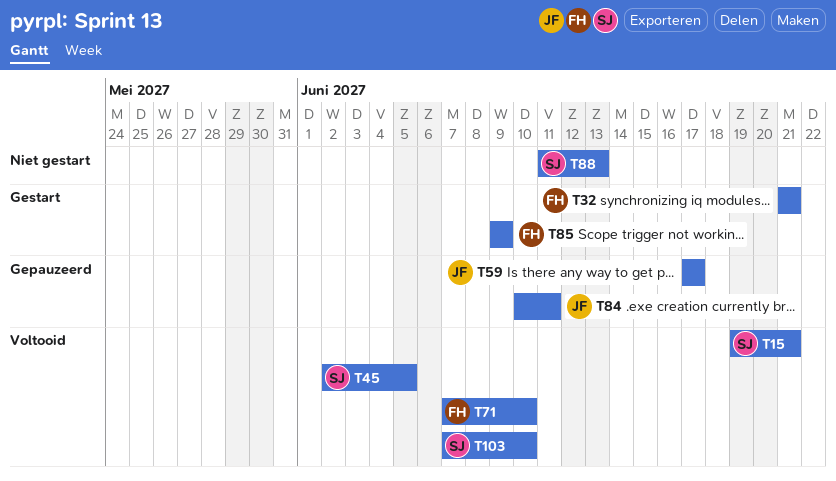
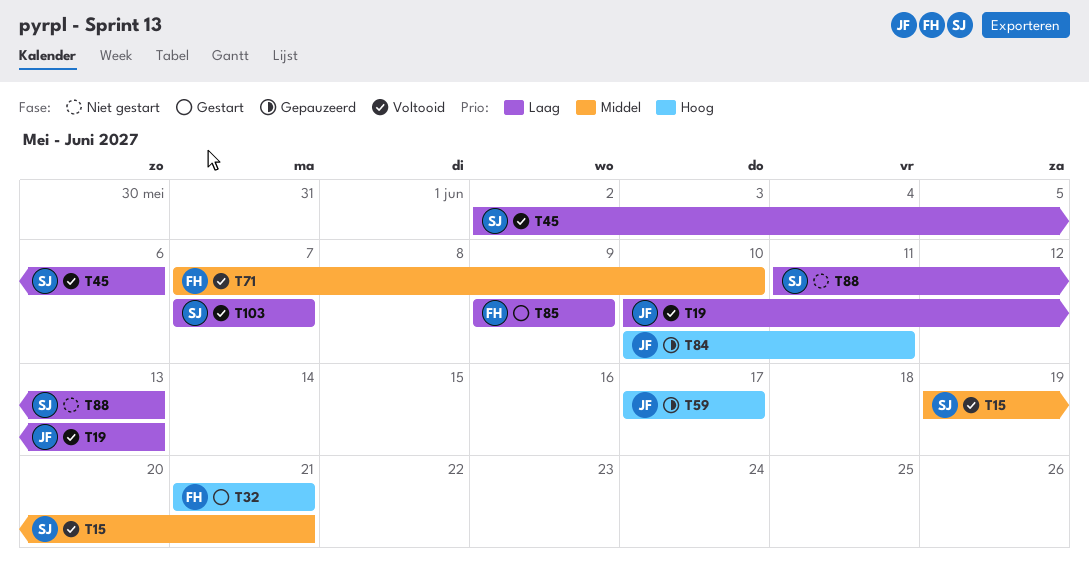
T19: none -> present
T45, due: Jun 5 -> Jun 6
T103, due: Jun 10 -> Jun 7

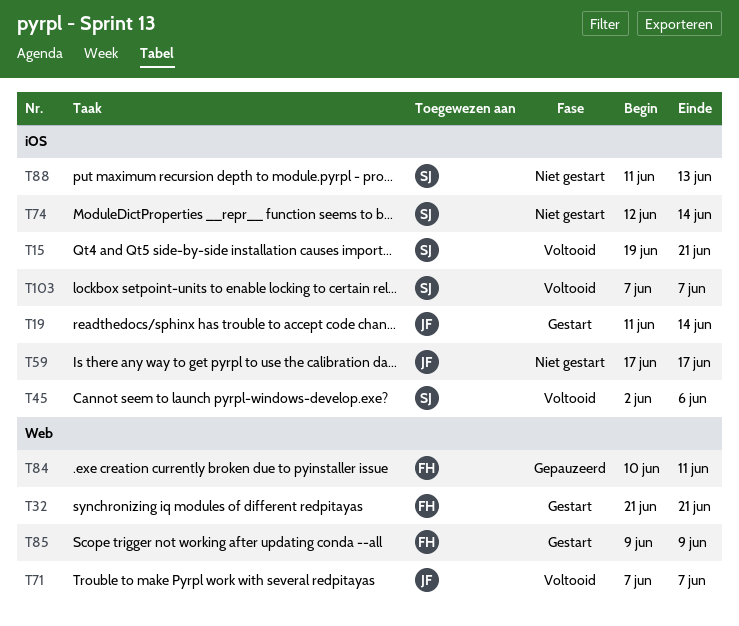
T19, status: Voltooid -> Gestart
T19, start: Jun 10 -> Jun 11
T19, due: Jun 13 -> Jun 14
T59, status: Gepauzeerd -> Niet gestart
T71, owner: FH -> JF
T71, due: Jun 10 -> Jun 7
T74: none -> present
T84, owner: JF -> FH

